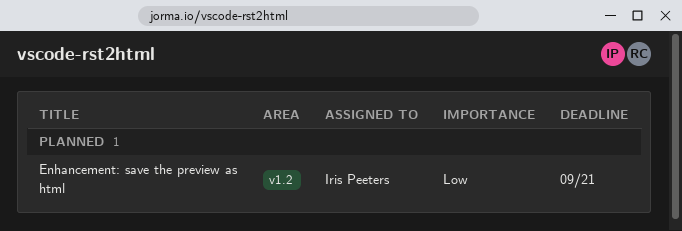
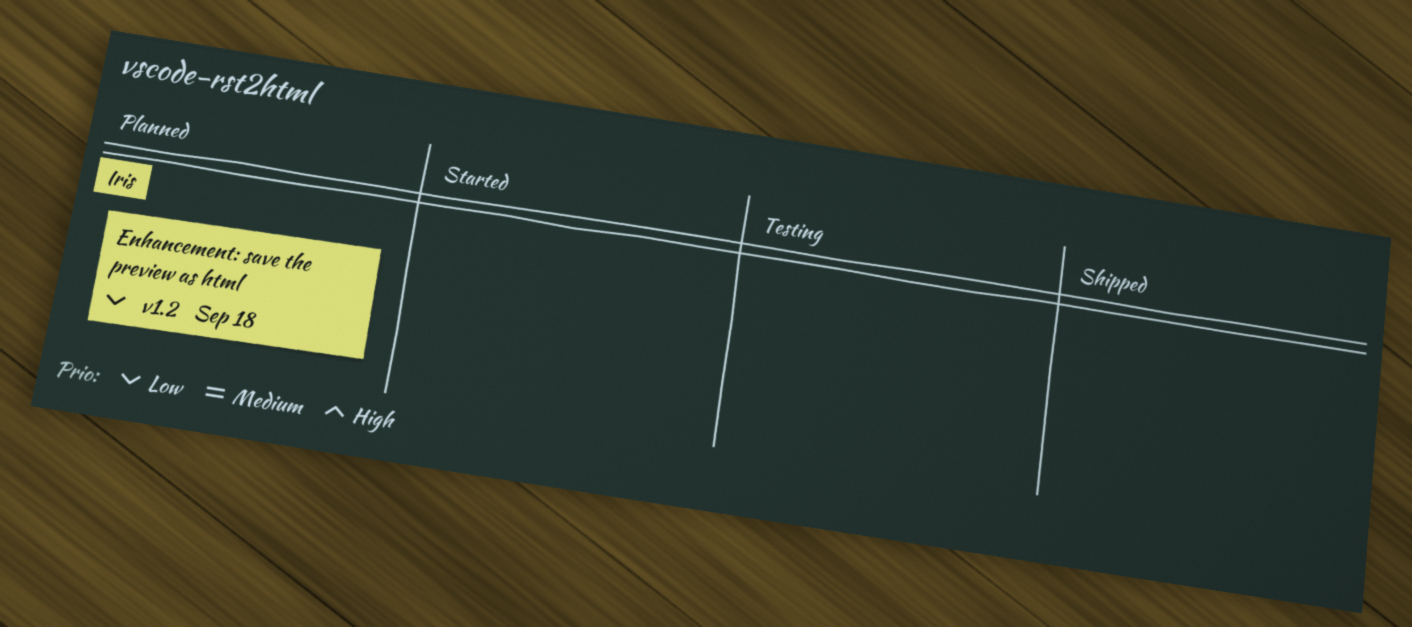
Enhancement: save the preview as html, due: Sep 21 -> Sep 18

